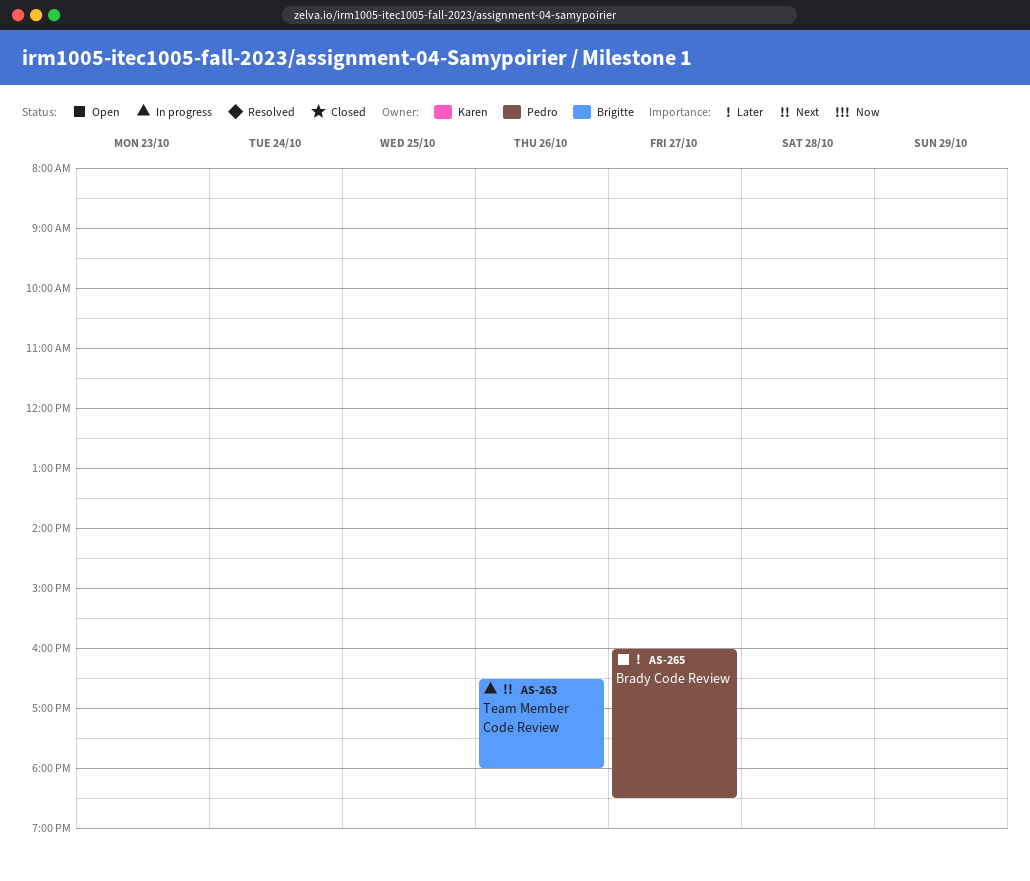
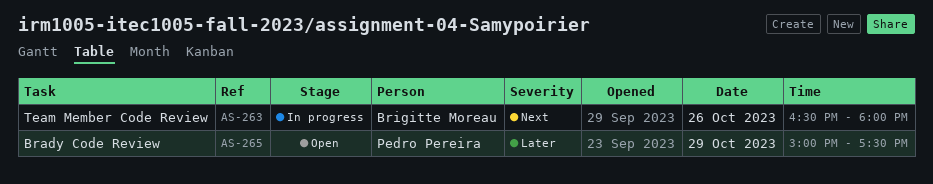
AS-265, day: Oct 27 -> Oct 29
AS-265, begins: 16:00 -> 15:00
AS-265, ends: 18:30 -> 17:30

